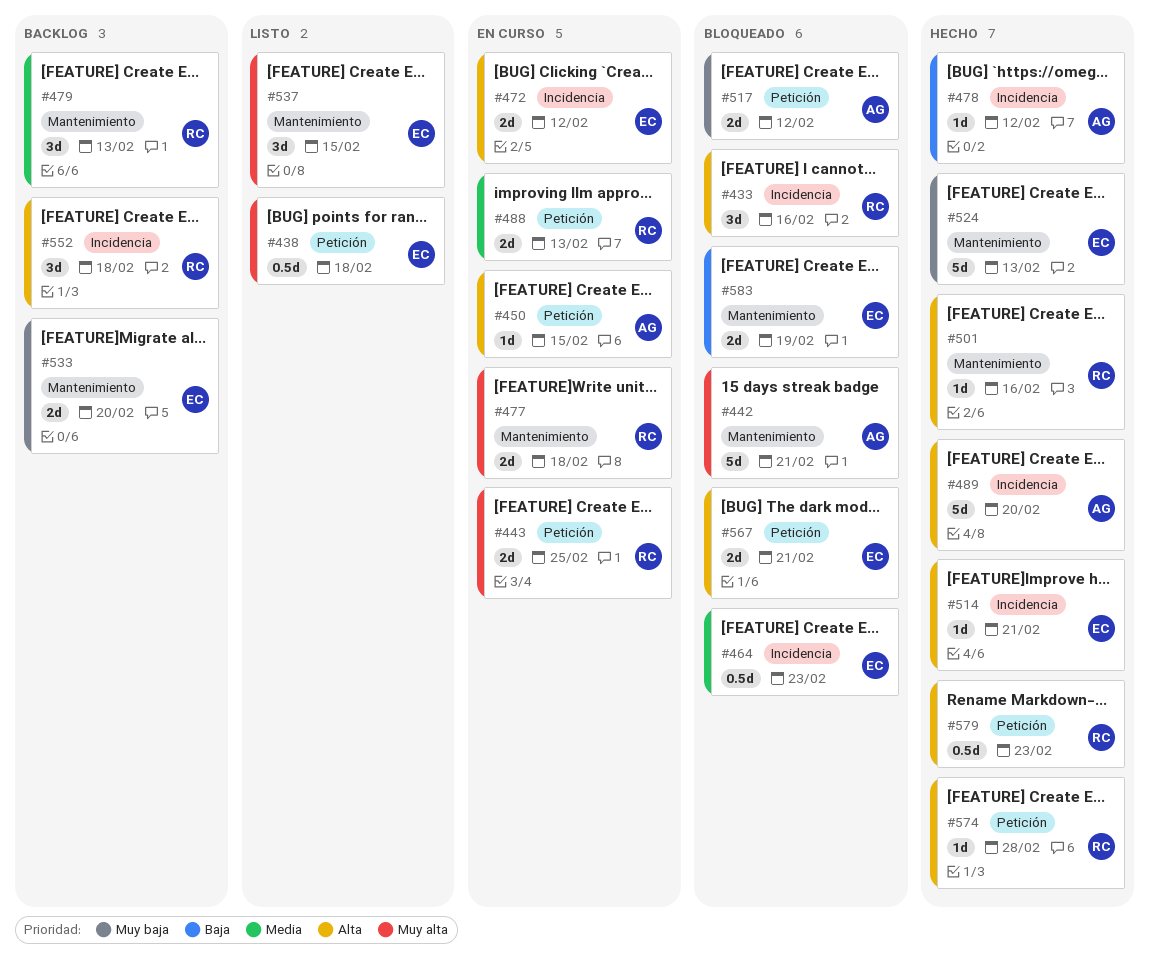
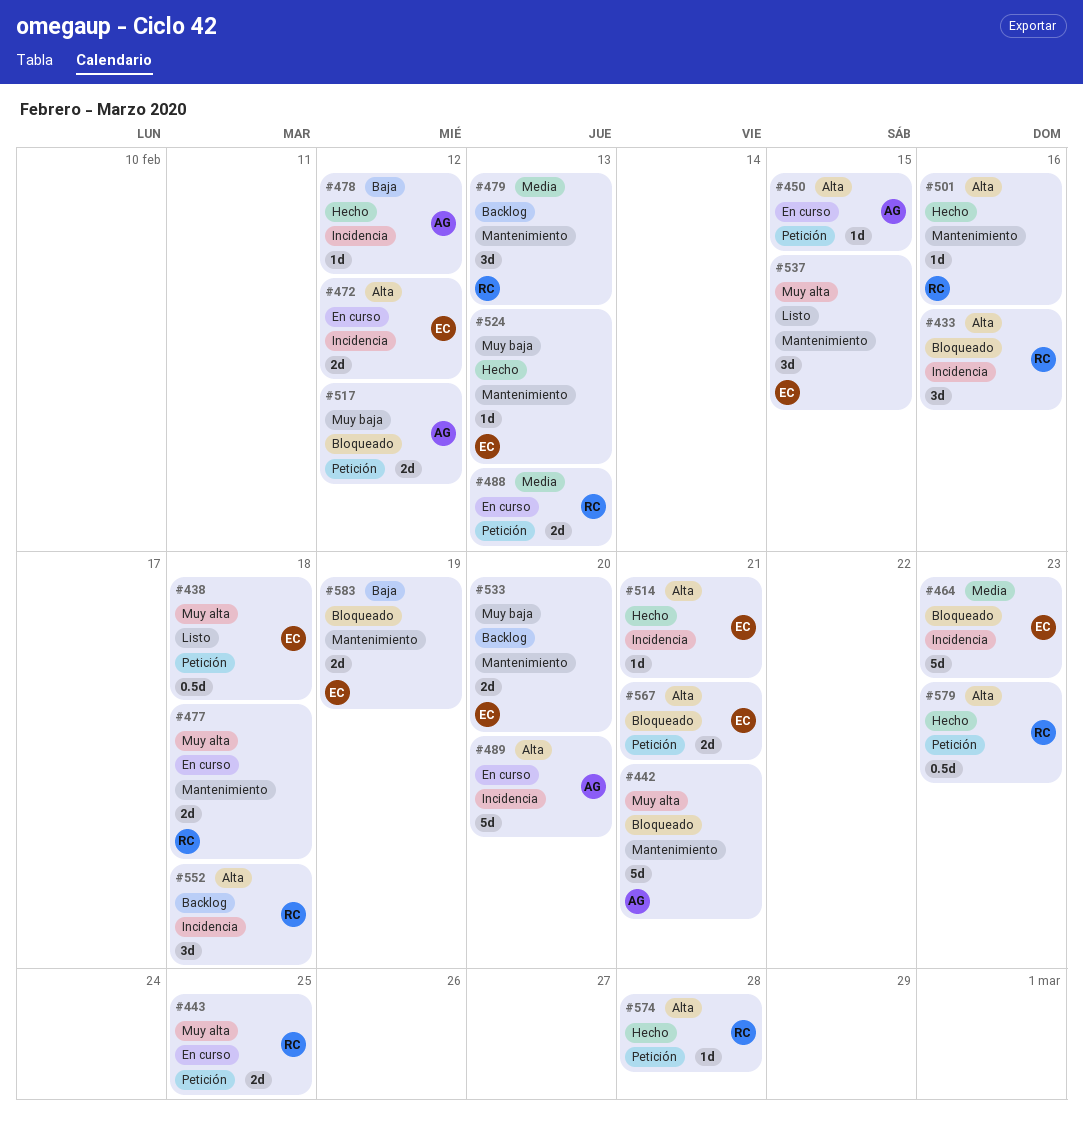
#464, estimate: 0.5d -> 5d
#489, status: Hecho -> En curso
#524, estimate: 5d -> 1d

